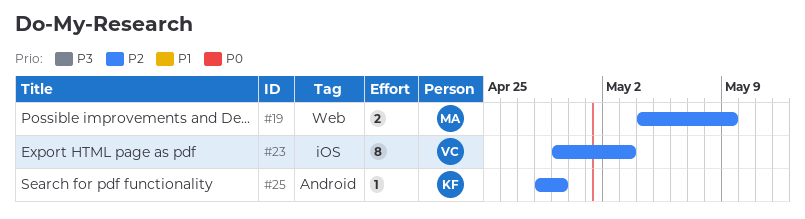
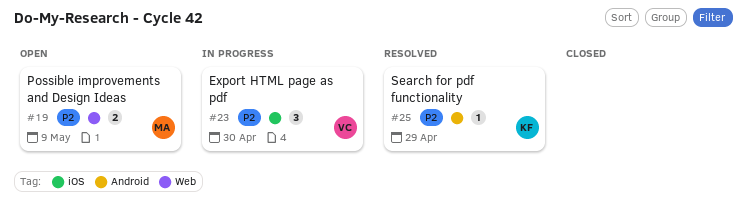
#23, estimate: 8 -> 3
#23, due: May 3 -> Apr 30

